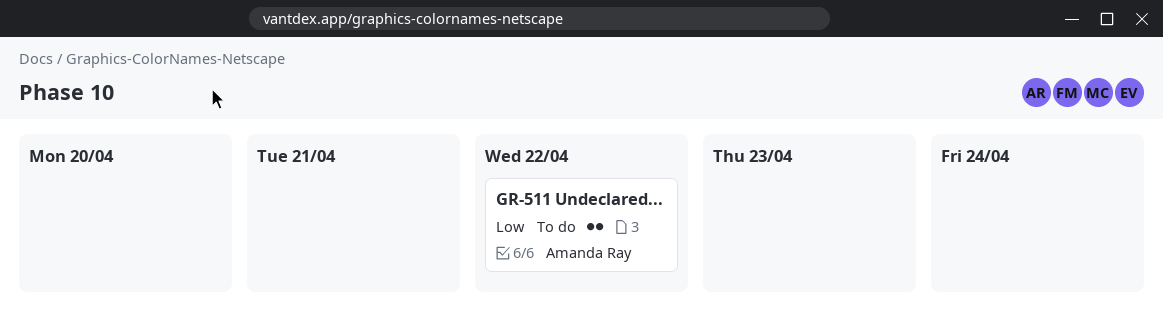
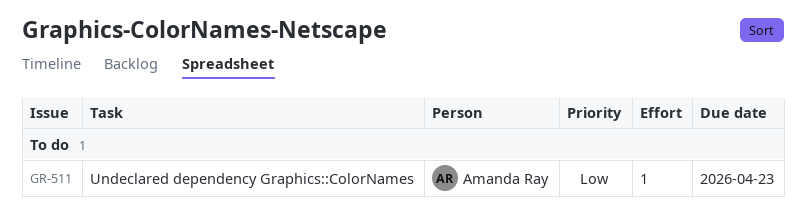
GR-511, estimate: 2 -> 1
GR-511, due: Apr 22 -> Apr 23

